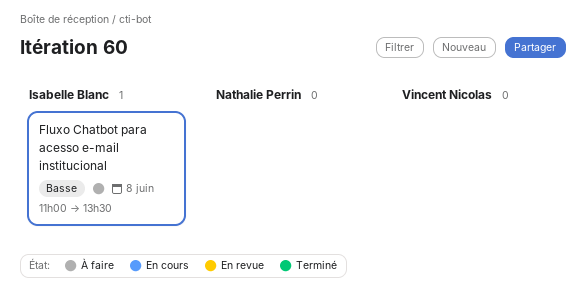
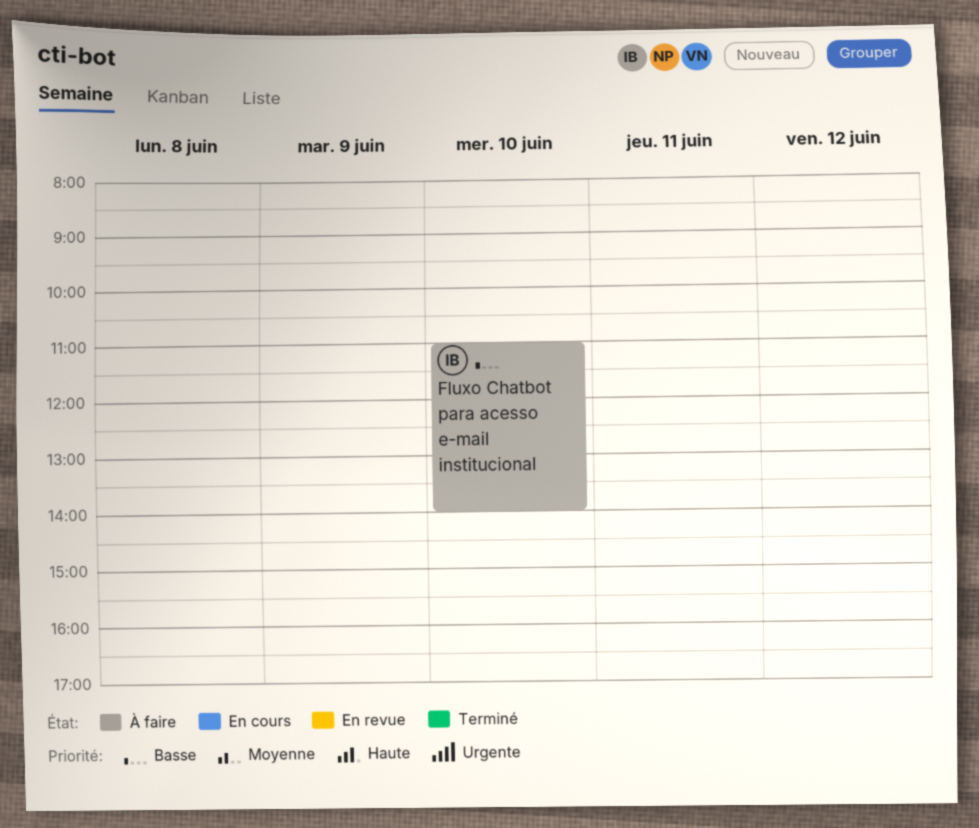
Fluxo Chatbot para acesso e-mail institucional, day: Jun 8 -> Jun 10
Fluxo Chatbot para acesso e-mail institucional, ends: 13:30 -> 14:00

